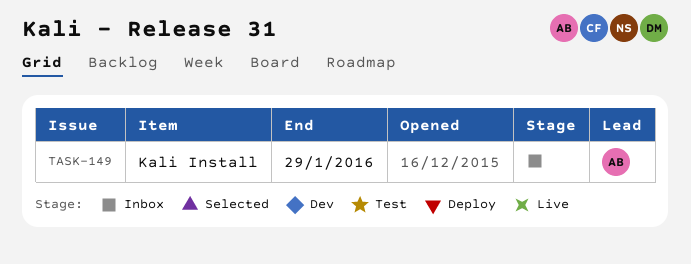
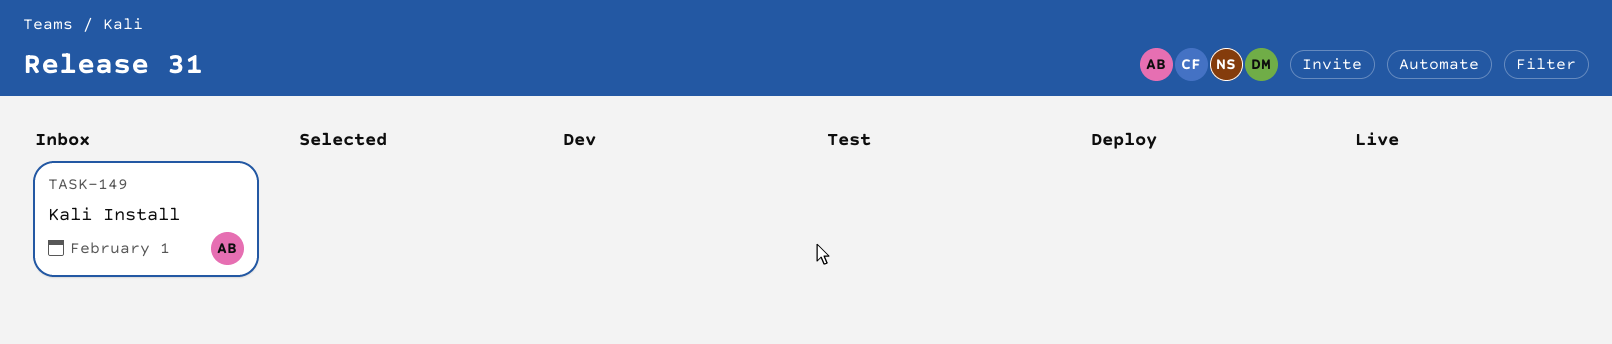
TASK-149, due: Jan 29 -> Feb 1

